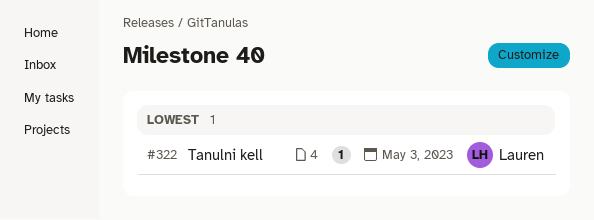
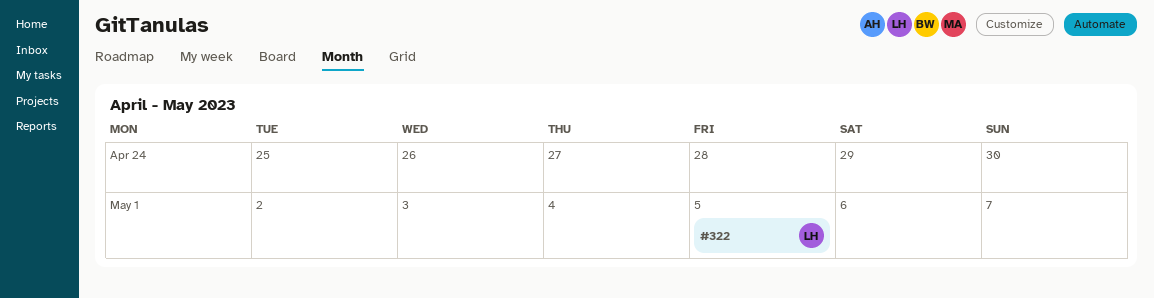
#322, due: May 3 -> May 5

